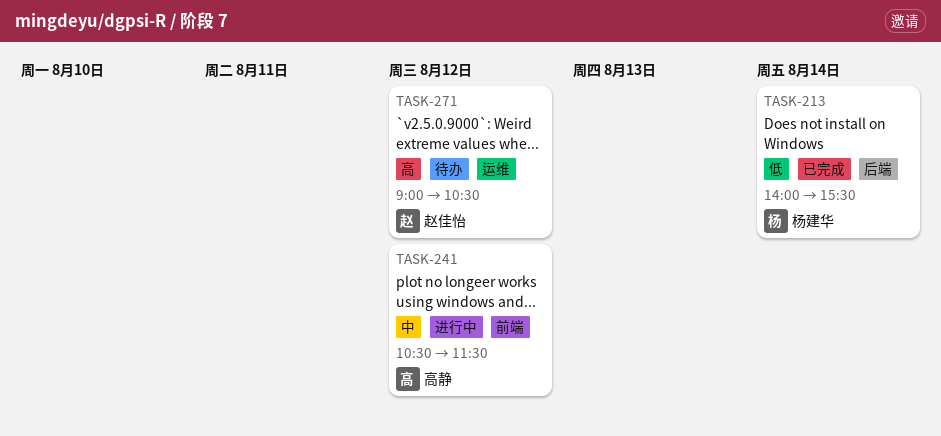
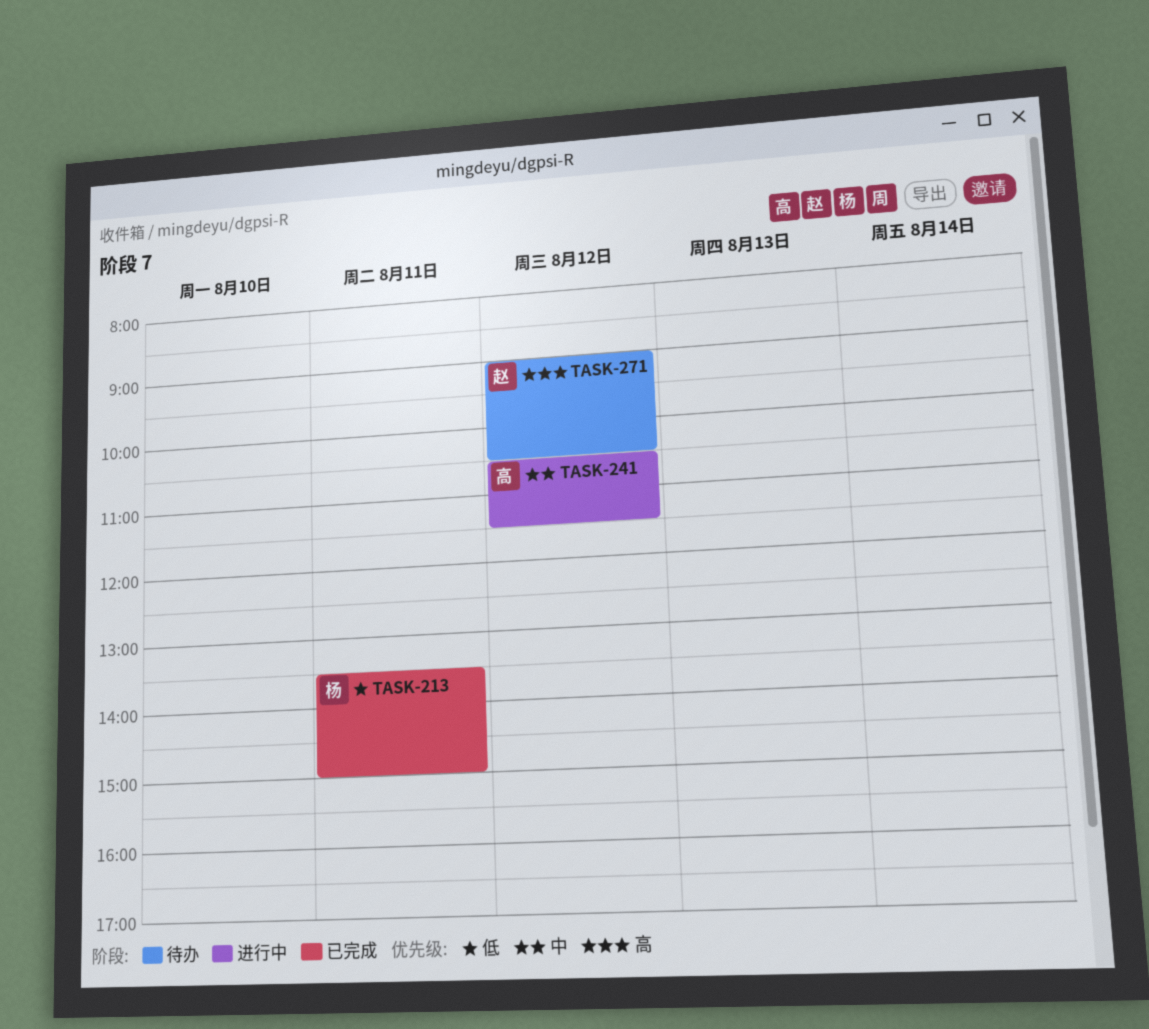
TASK-213, day: Aug 14 -> Aug 11
TASK-213, begins: 14:00 -> 13:30
TASK-213, ends: 15:30 -> 15:00

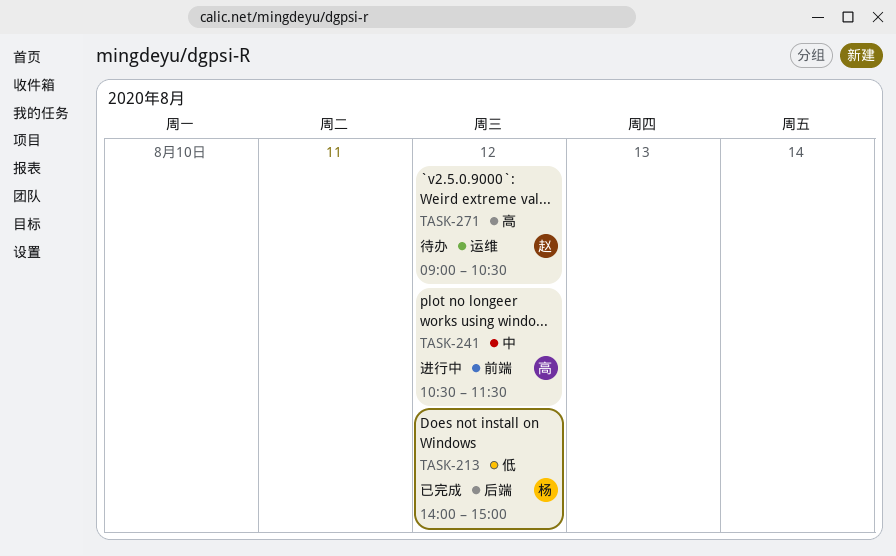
TASK-213, day: Aug 11 -> Aug 12
TASK-213, begins: 13:30 -> 14:00

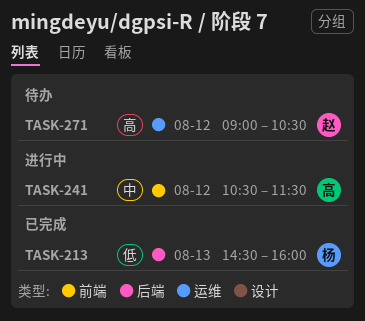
TASK-213, day: Aug 12 -> Aug 13
TASK-213, begins: 14:00 -> 14:30
TASK-213, ends: 15:00 -> 16:00

